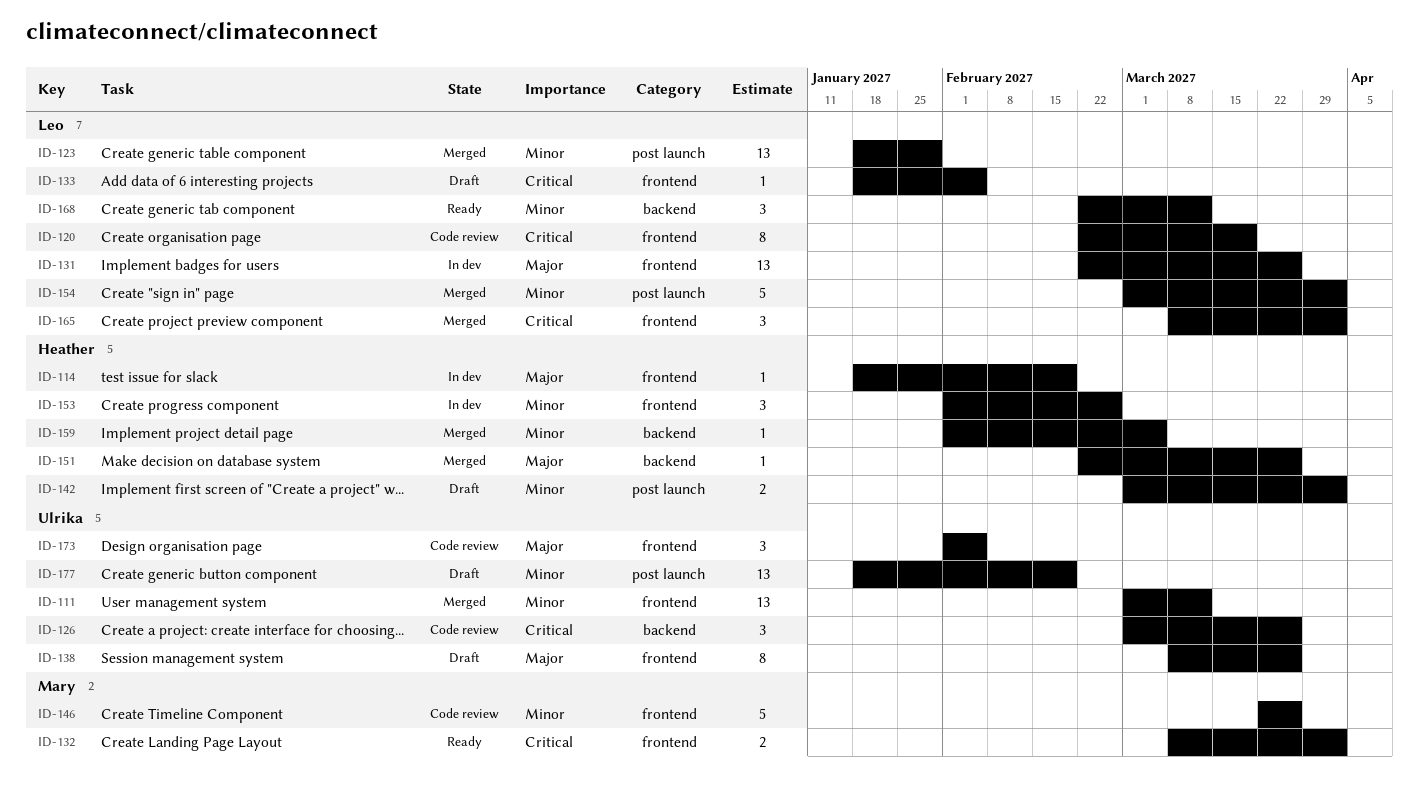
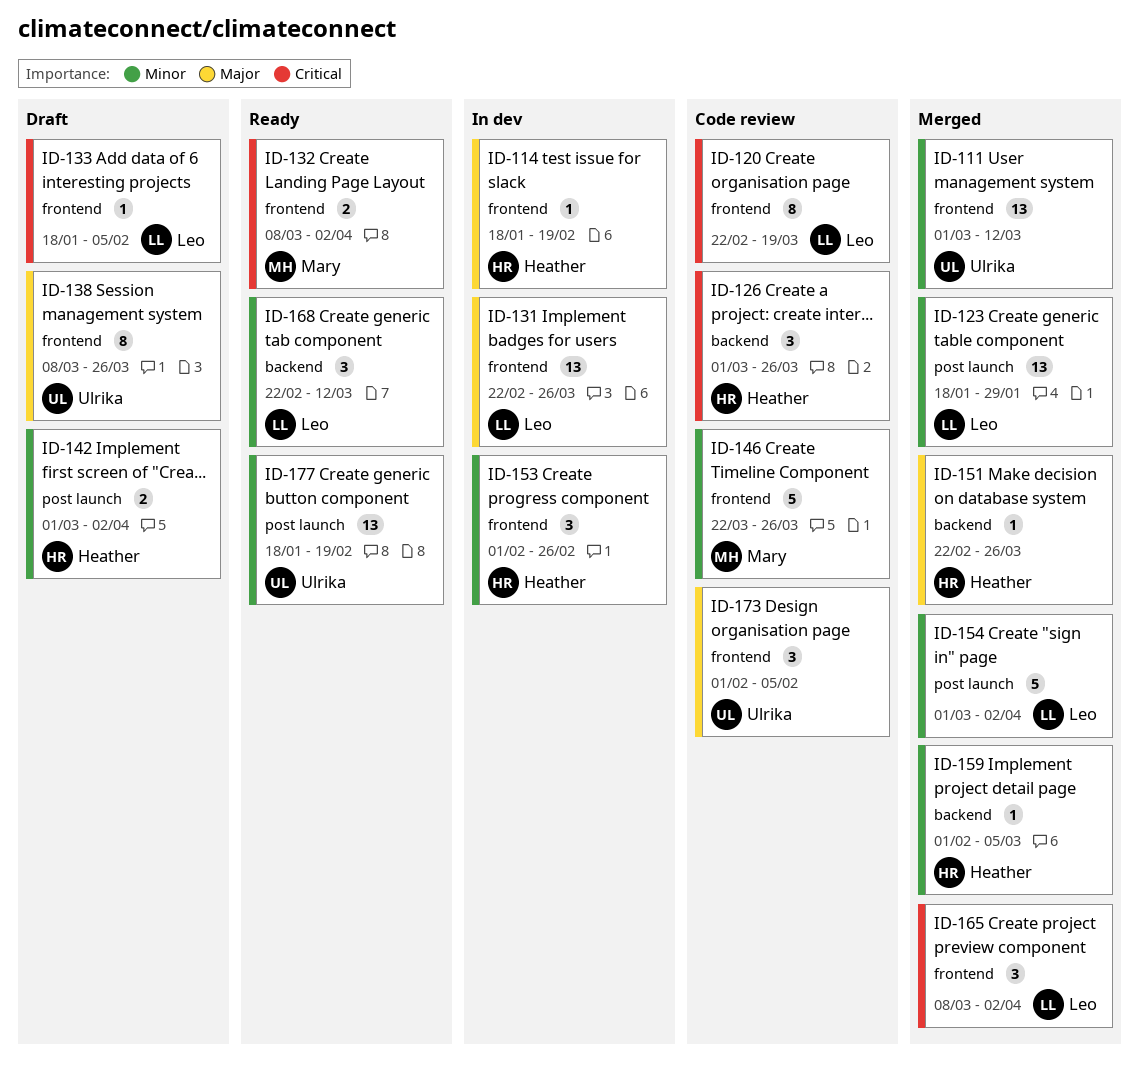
ID-126, owner: Ulrika -> Heather
ID-177, status: Draft -> Ready

